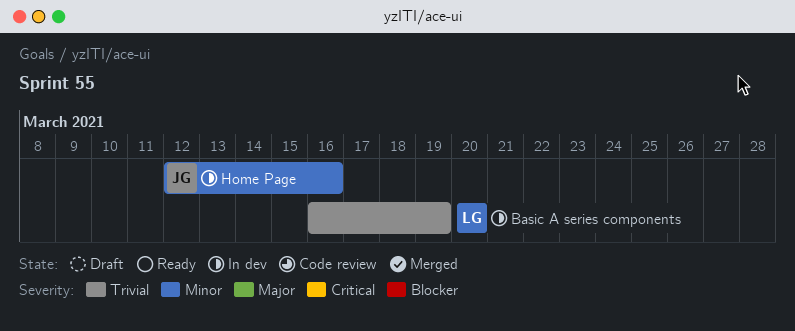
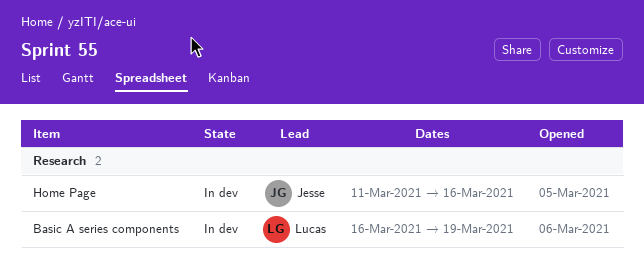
Home Page, start: Mar 12 -> Mar 11

